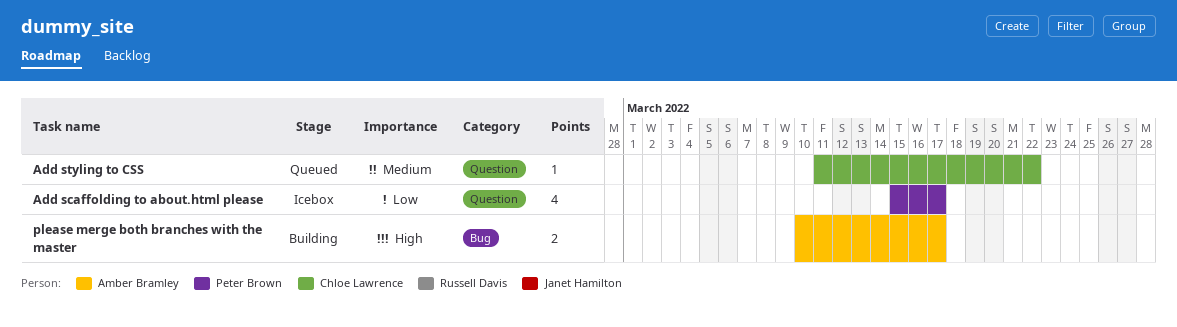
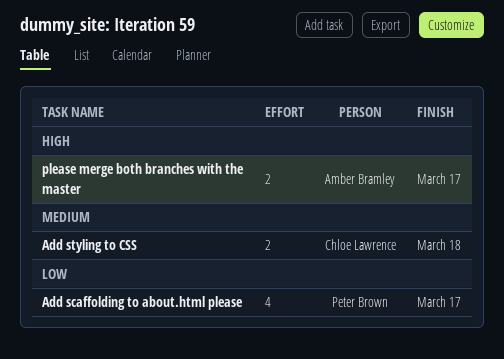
Add styling to CSS, estimate: 1 -> 2
Add styling to CSS, due: Mar 22 -> Mar 18

